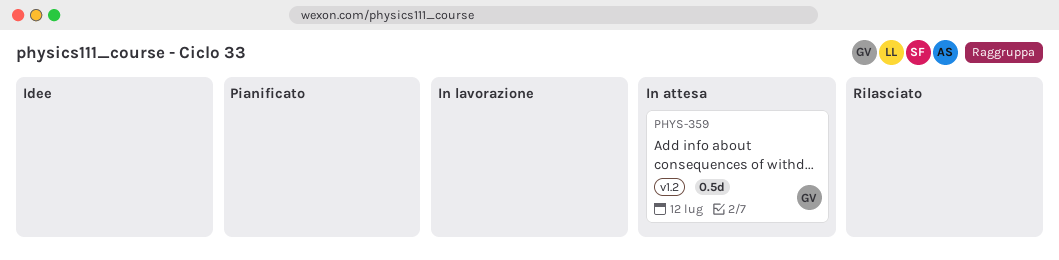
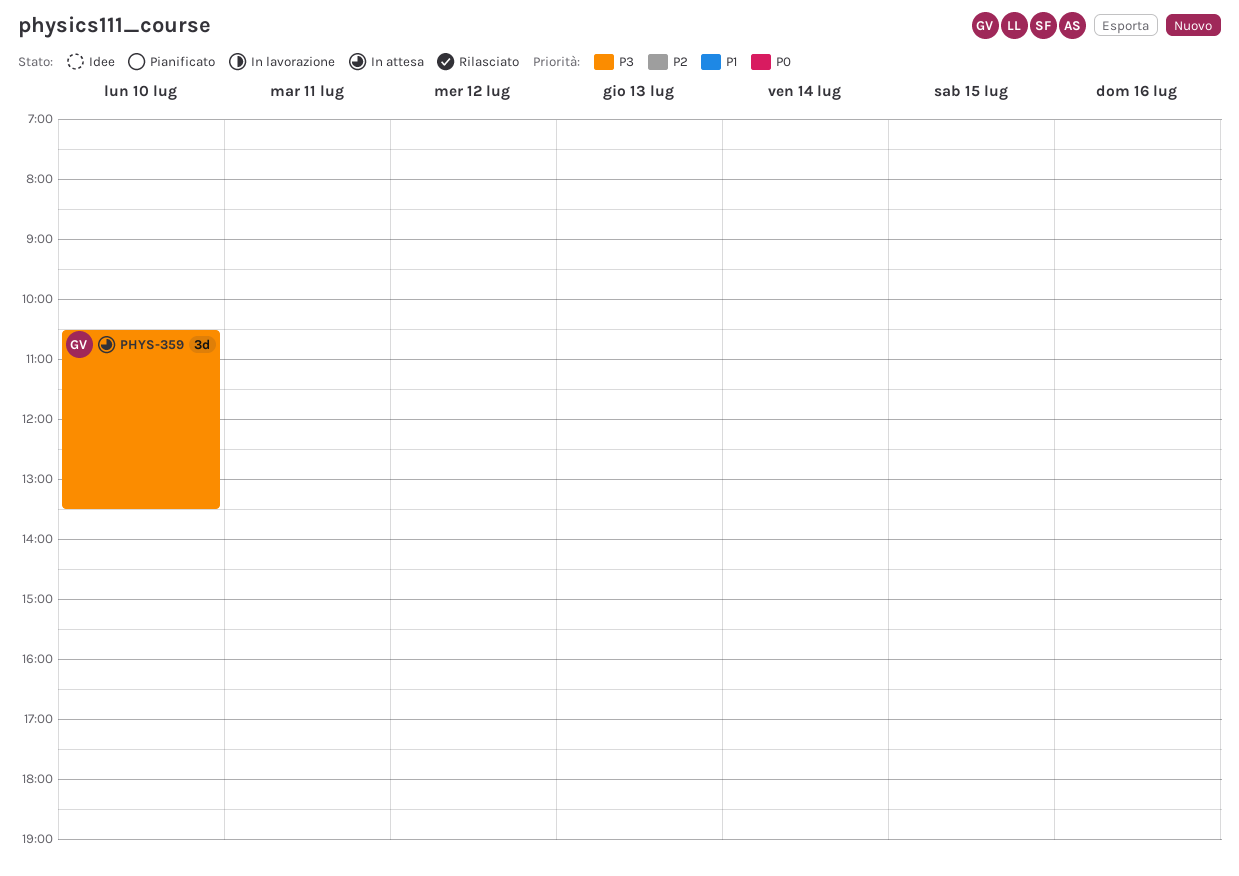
PHYS-359, estimate: 0.5d -> 3d
PHYS-359, day: Jul 12 -> Jul 10

